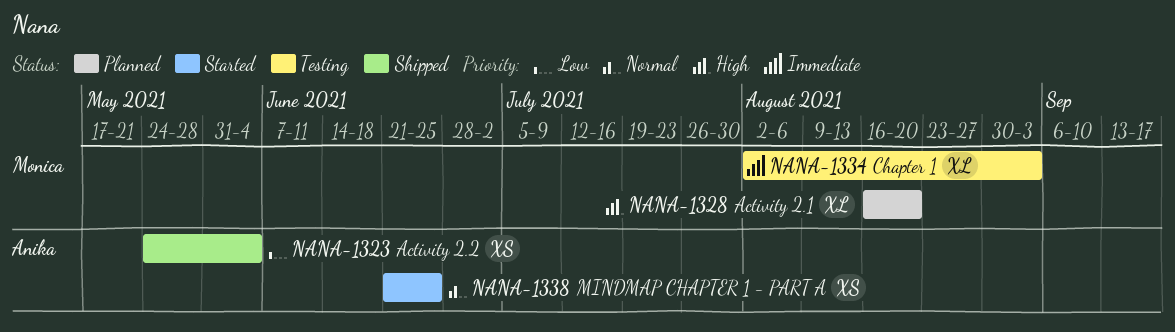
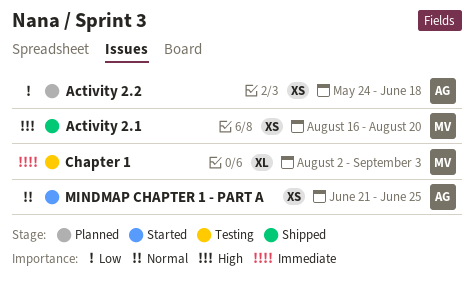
Activity 2.1, status: Planned -> Shipped
Activity 2.1, estimate: XL -> XS
Activity 2.2, status: Shipped -> Planned
Activity 2.2, due: Jun 4 -> Jun 18

